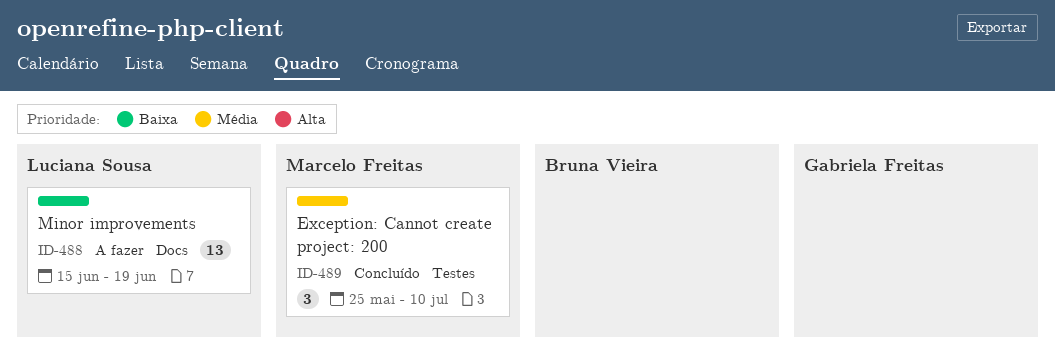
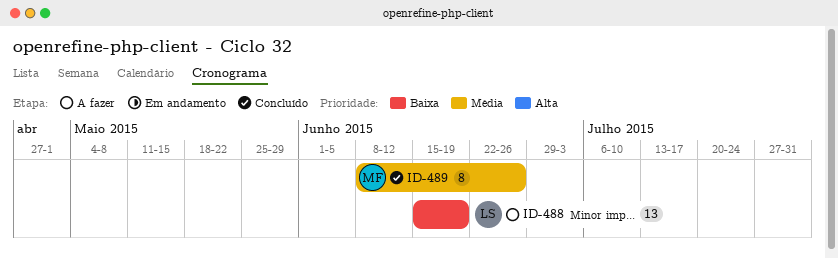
ID-489, estimate: 3 -> 8
ID-489, start: May 25 -> Jun 8
ID-489, due: Jul 10 -> Jun 26

